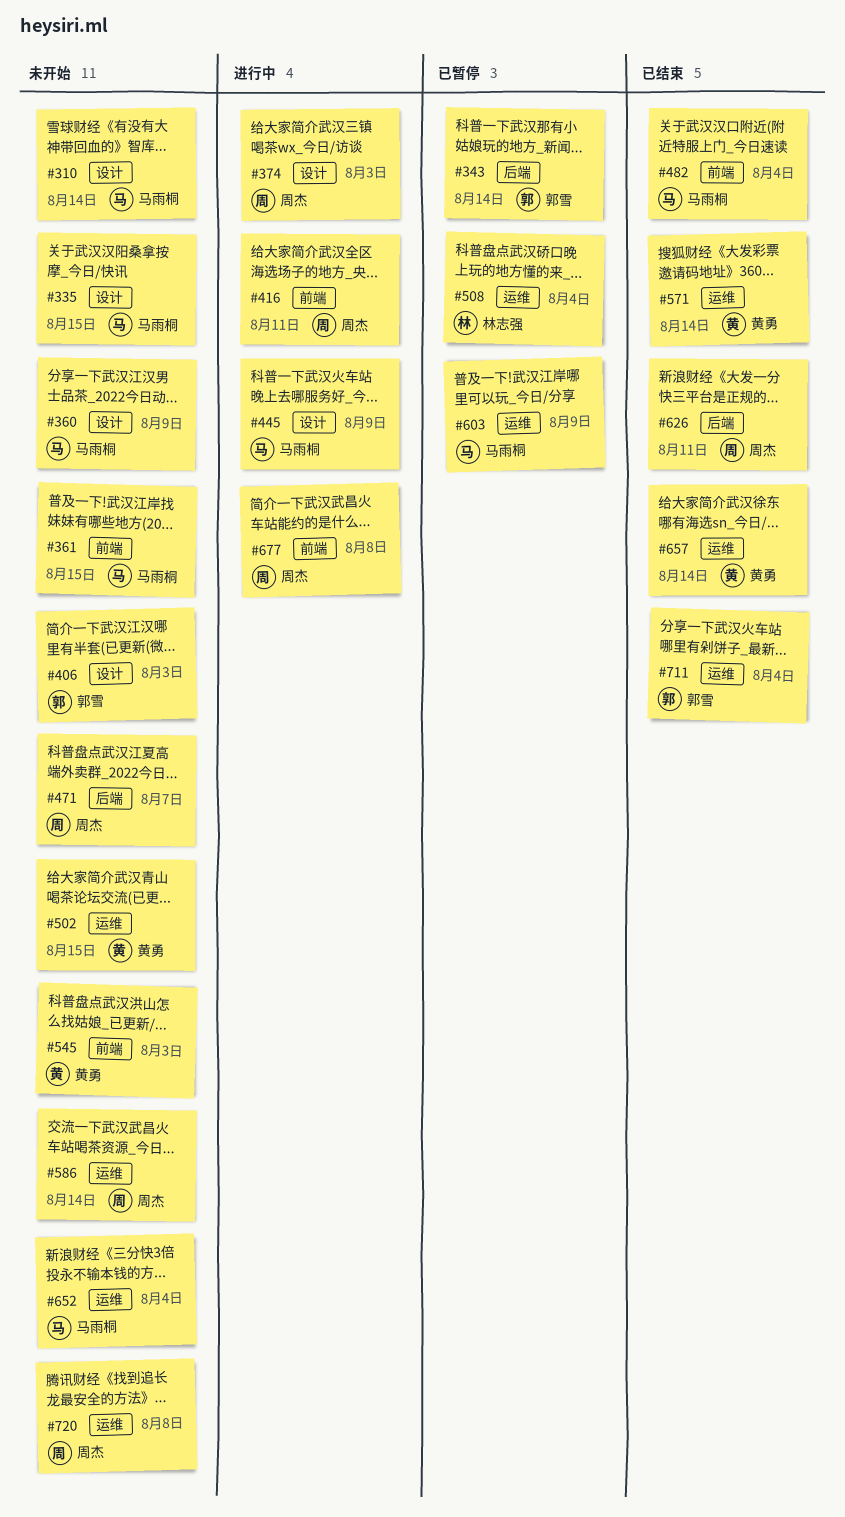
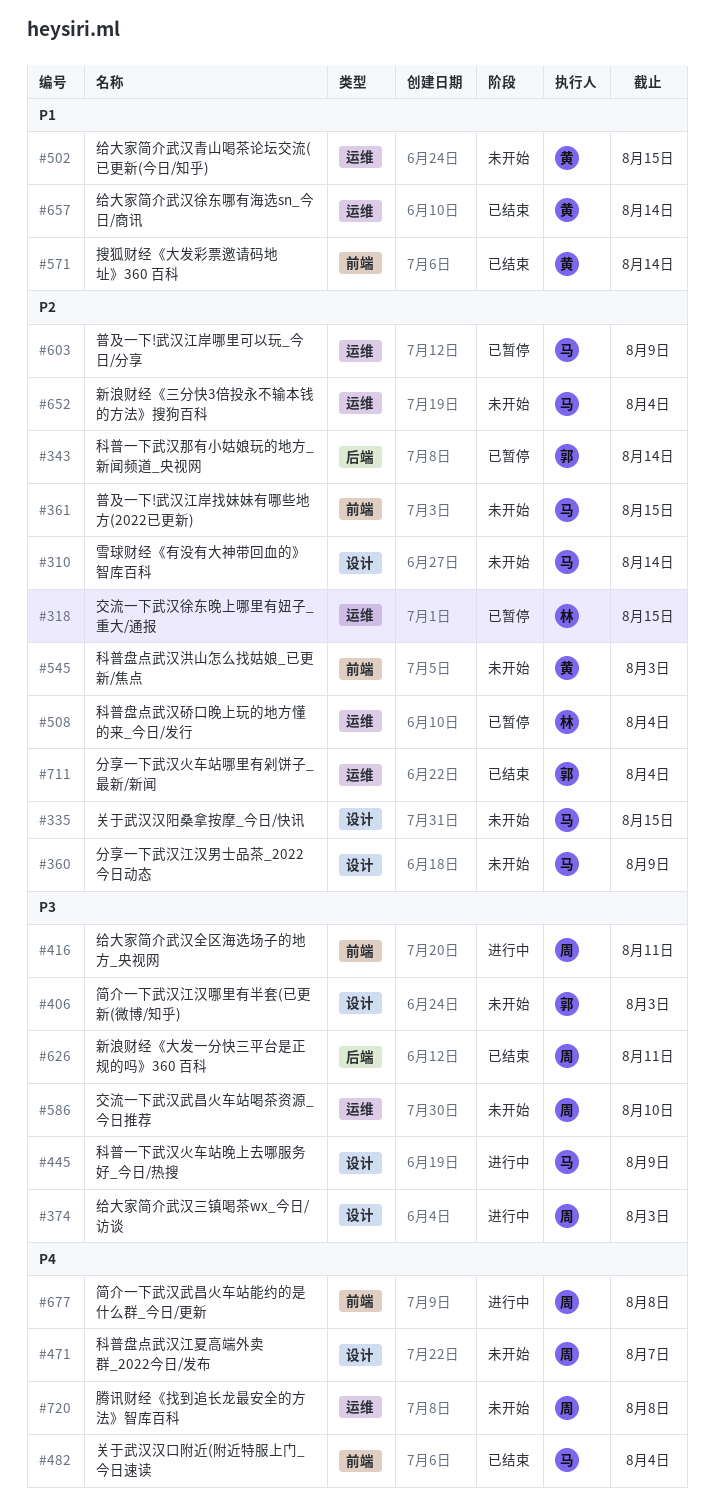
#318: none -> present
#471, label: 后端 -> 设计
#571, label: 运维 -> 前端
#586, due: Aug 14 -> Aug 10

